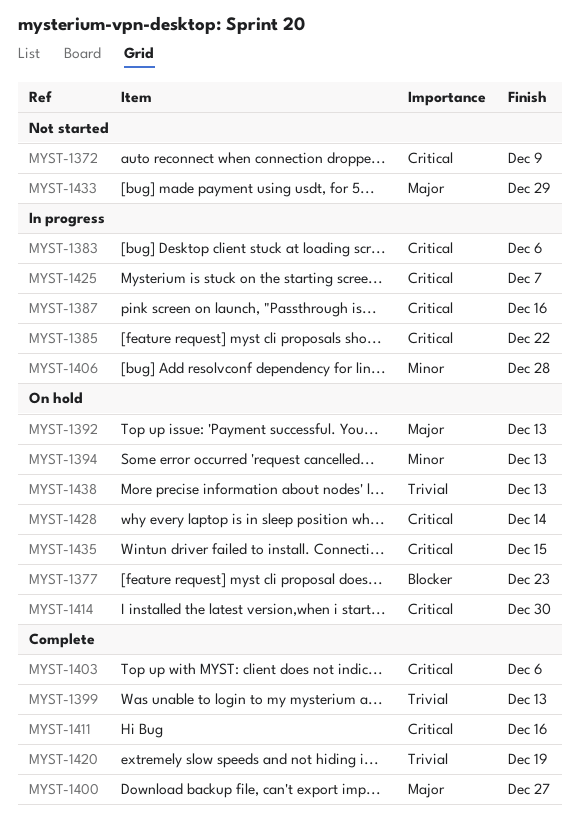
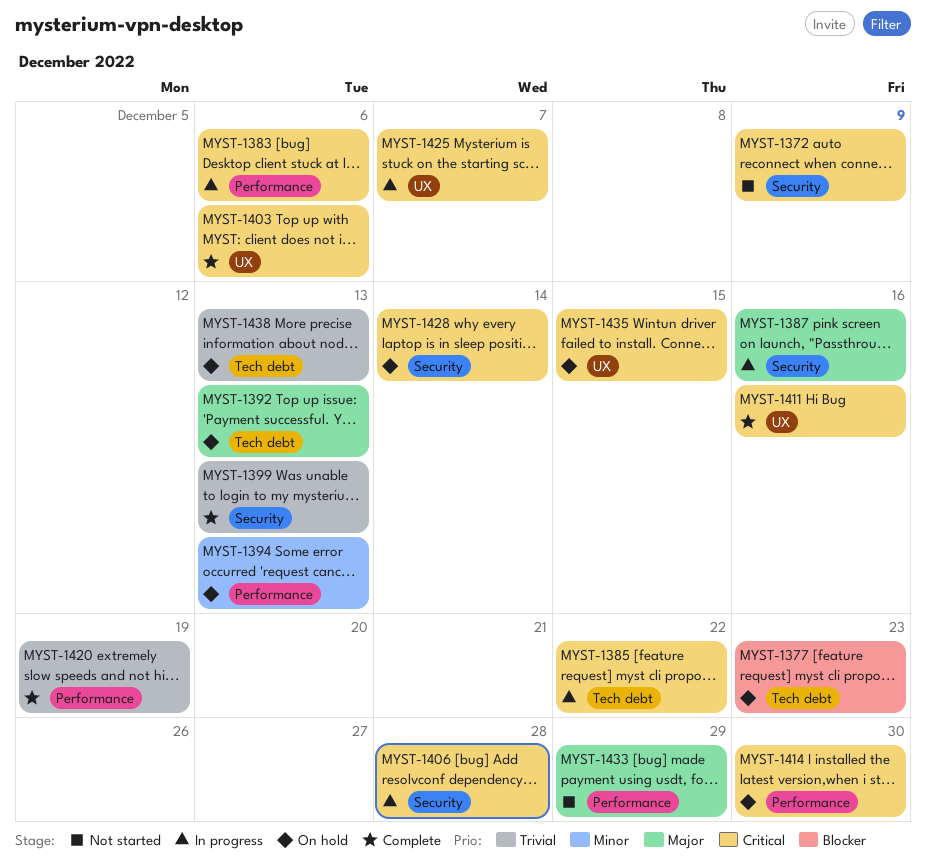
MYST-1387, priority: Critical -> Major
MYST-1400: present -> none
MYST-1406, priority: Minor -> Critical

